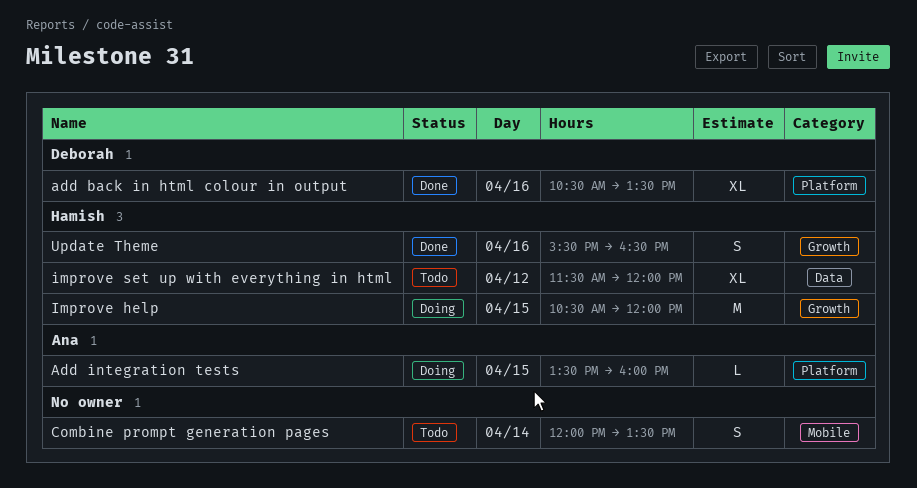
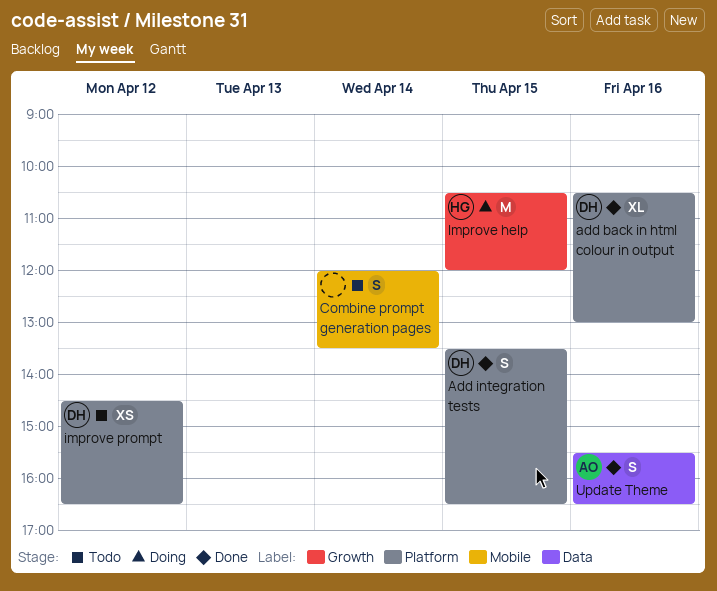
add back in html colour in output, ends: 13:30 -> 13:00
Add integration tests, status: Doing -> Done
Add integration tests, owner: Ana -> Deborah
Add integration tests, estimate: L -> S
Add integration tests, ends: 16:00 -> 16:30
improve prompt: none -> present
improve set up with everything in html: present -> none
Update Theme, owner: Hamish -> Ana
Update Theme, label: Growth -> Data

